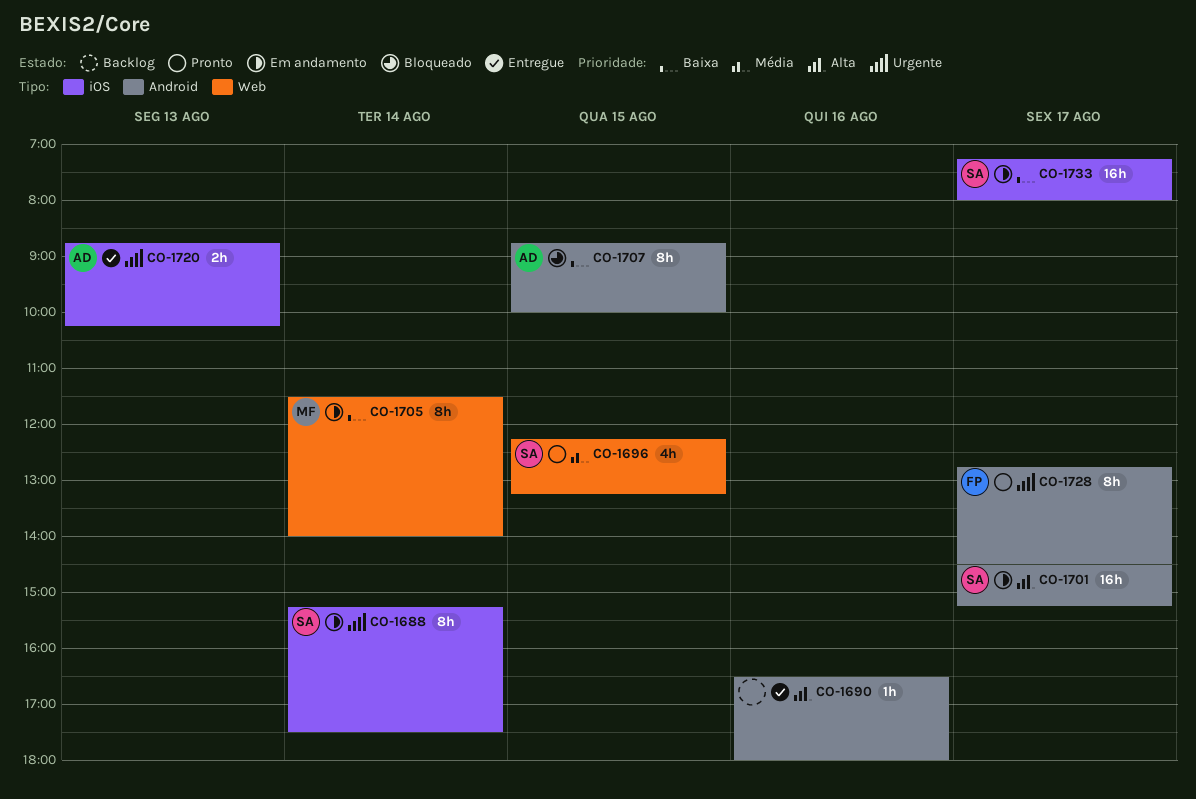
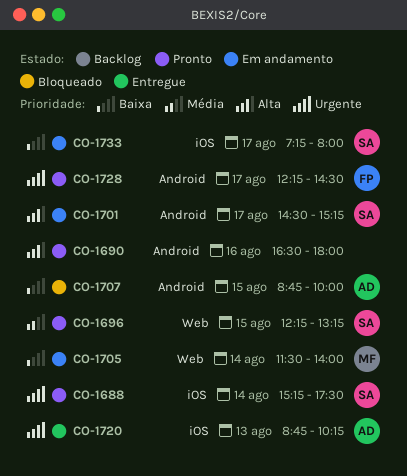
CO-1688, status: Em andamento -> Pronto
CO-1690, status: Entregue -> Pronto
CO-1728, begins: 12:45 -> 12:15

